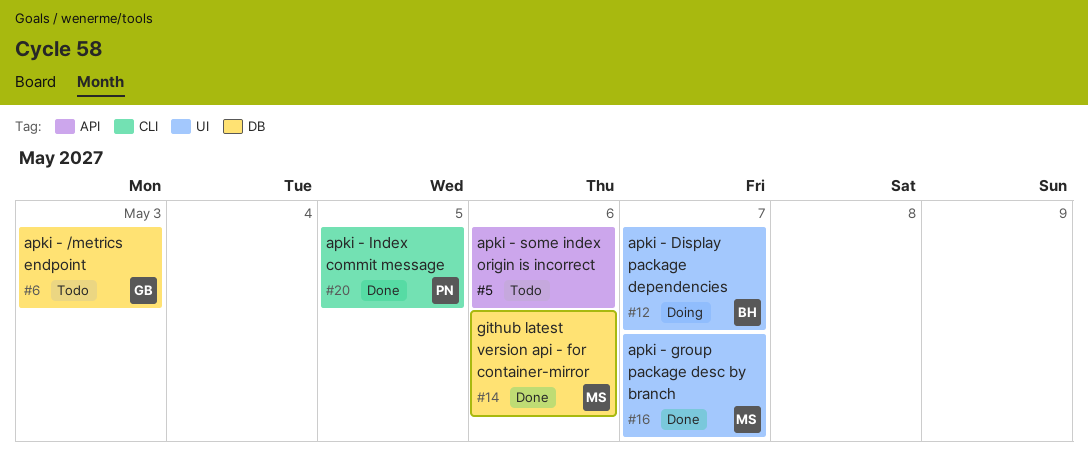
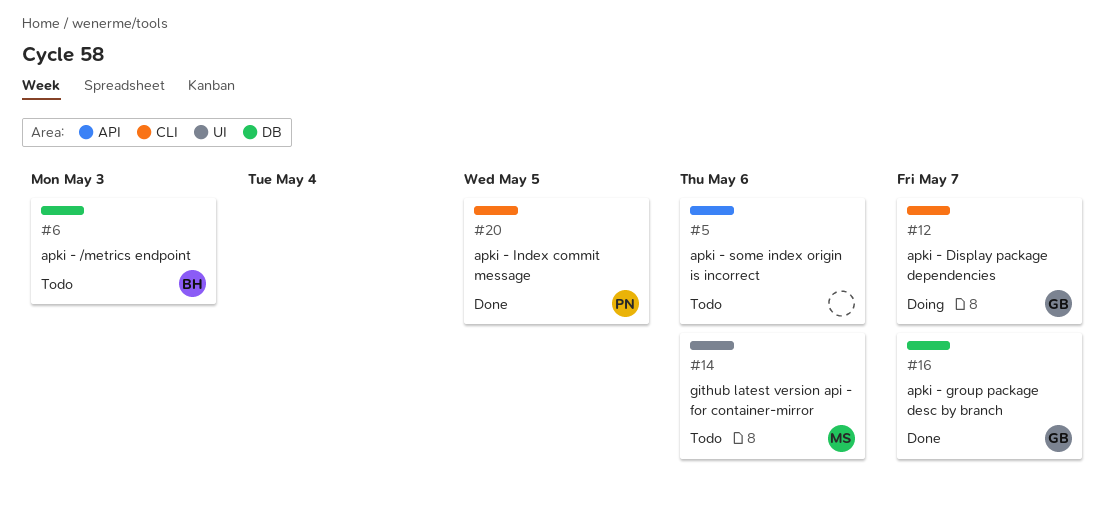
#6, owner: GB -> BH
#12, owner: BH -> GB
#12, label: UI -> CLI
#14, status: Done -> Todo
#14, label: DB -> UI
#16, owner: MS -> GB
#16, label: UI -> DB

